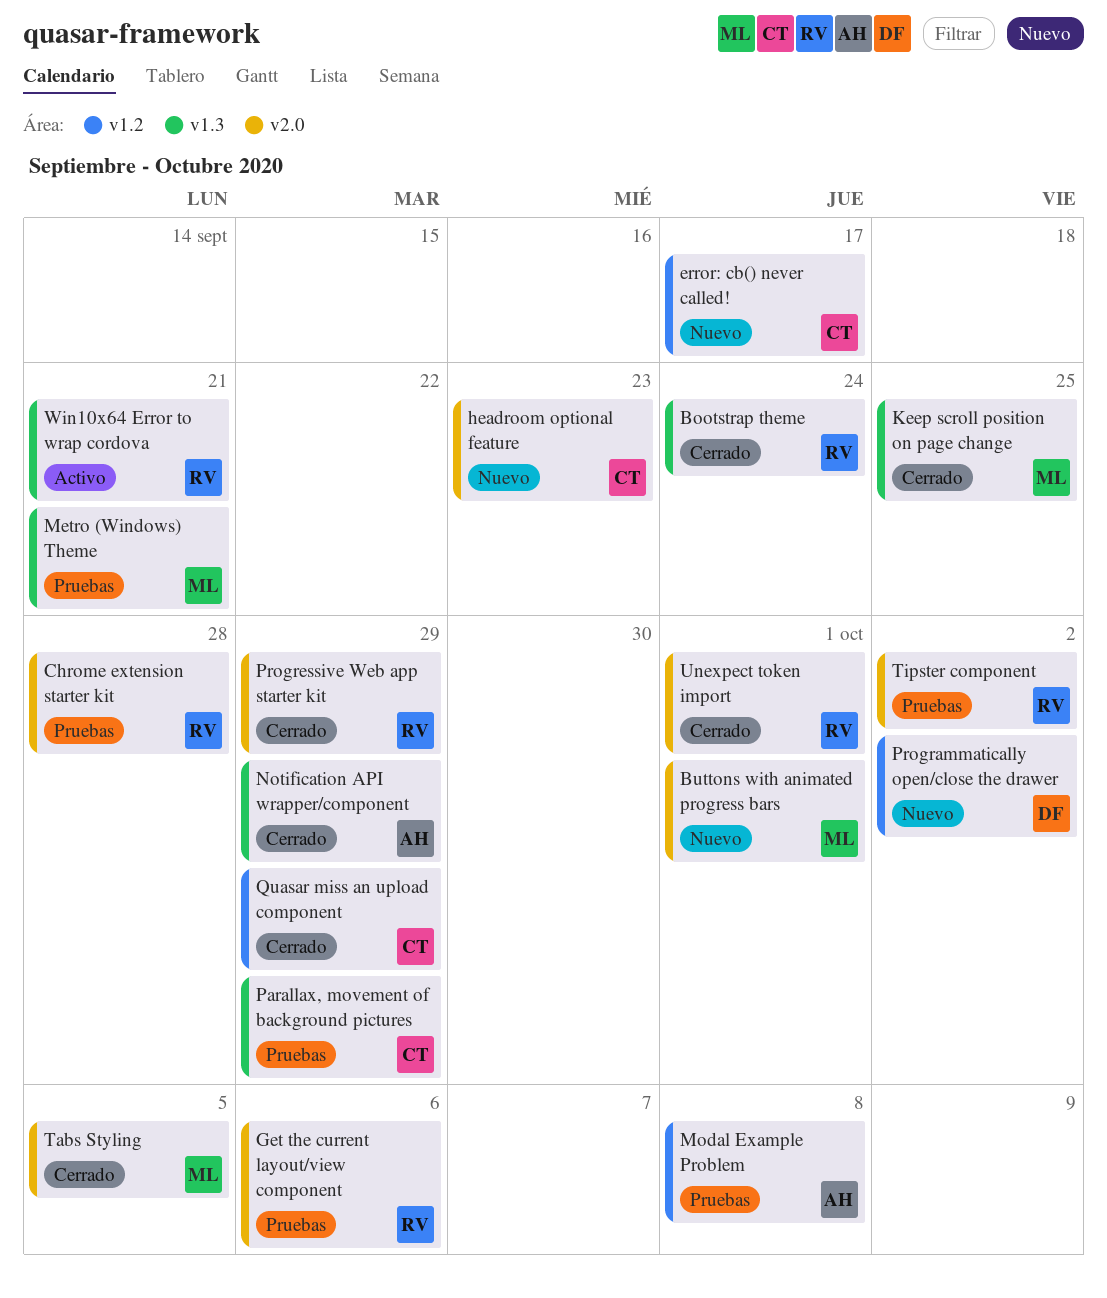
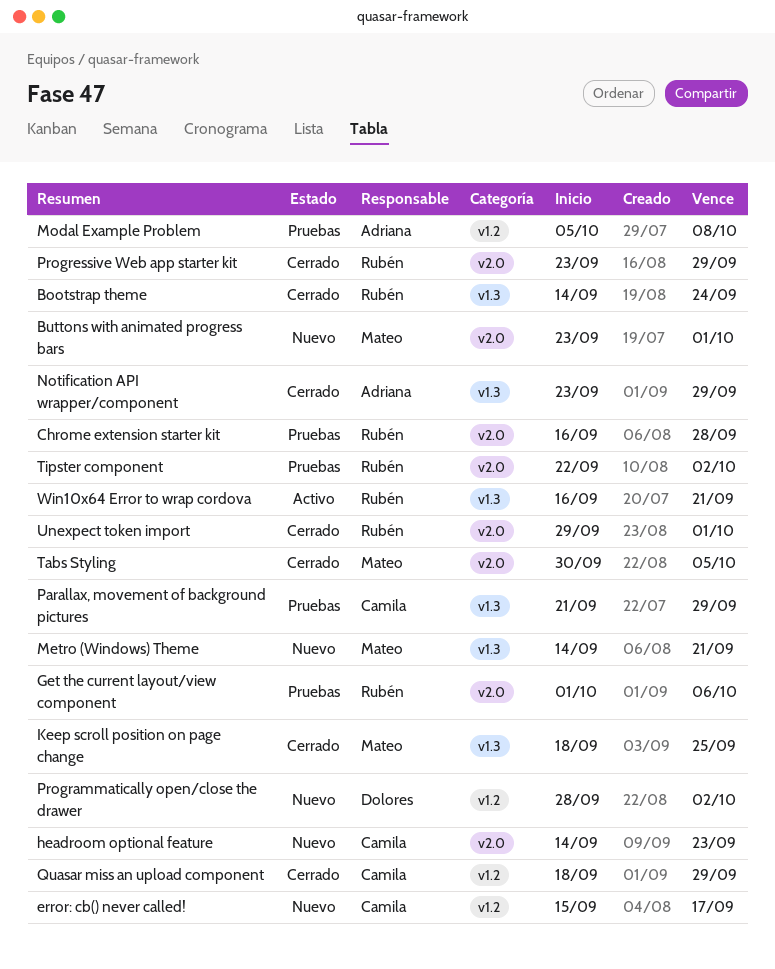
Metro (Windows) Theme, status: Pruebas -> Nuevo

